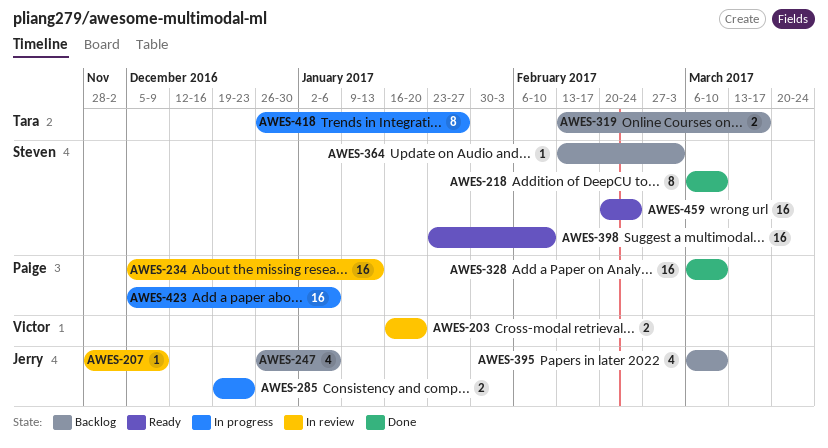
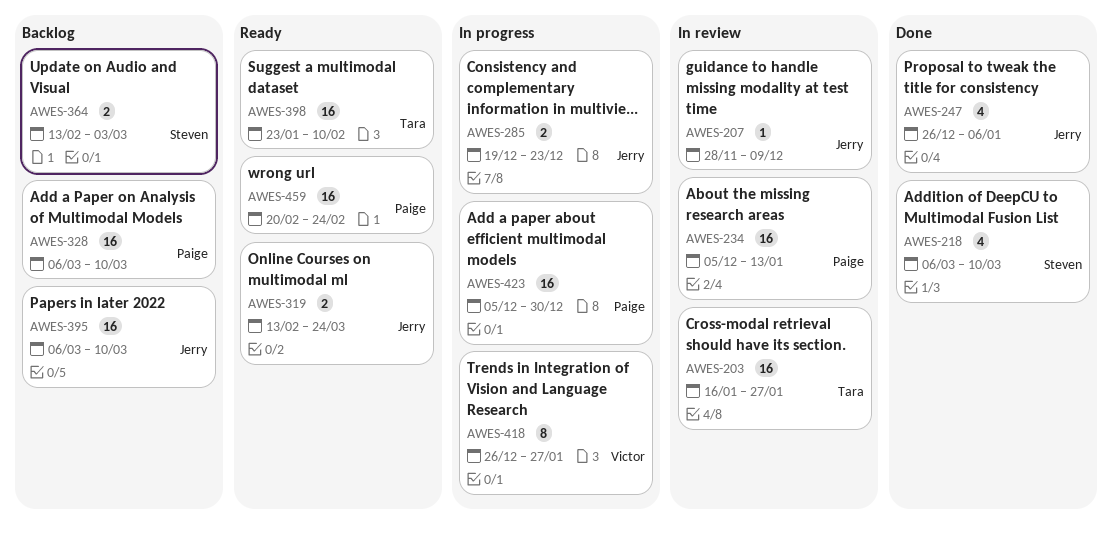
AWES-203, owner: Victor -> Tara
AWES-203, estimate: 2 -> 16
AWES-203, due: Jan 20 -> Jan 27
AWES-218, estimate: 8 -> 4
AWES-247, status: Backlog -> Done
AWES-319, status: Backlog -> Ready
AWES-319, owner: Tara -> Jerry
AWES-319, due: Mar 17 -> Mar 24
AWES-328, status: Done -> Backlog
AWES-364, estimate: 1 -> 2
AWES-395, estimate: 4 -> 16
AWES-398, owner: Steven -> Tara
AWES-418, owner: Tara -> Victor
AWES-423, due: Jan 6 -> Dec 30
AWES-459, owner: Steven -> Paige

